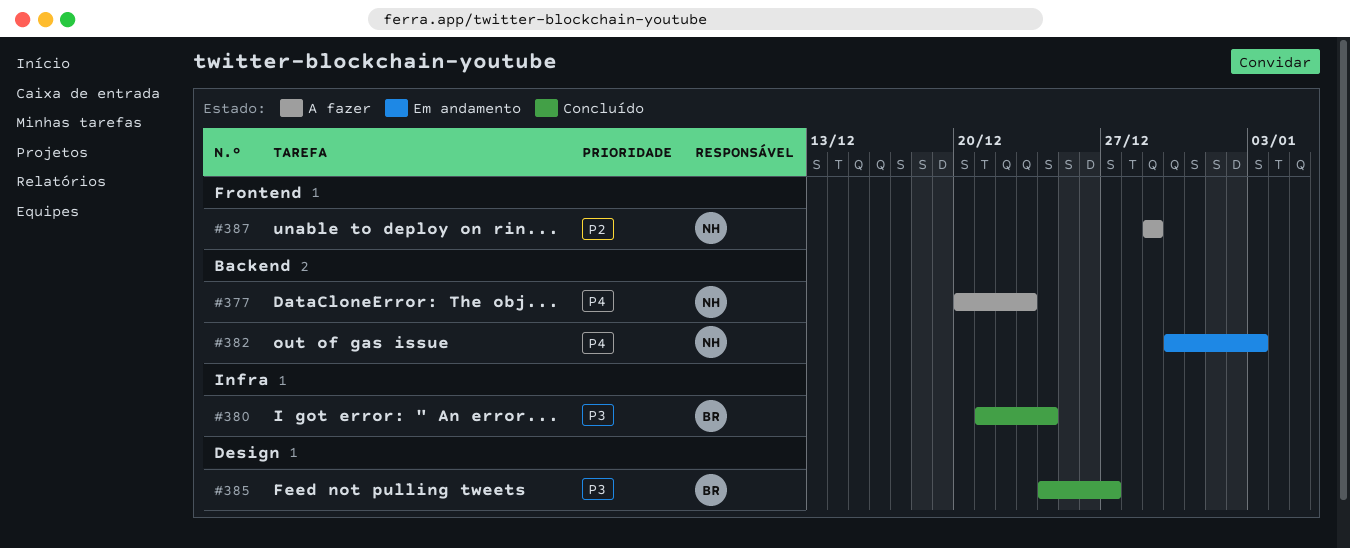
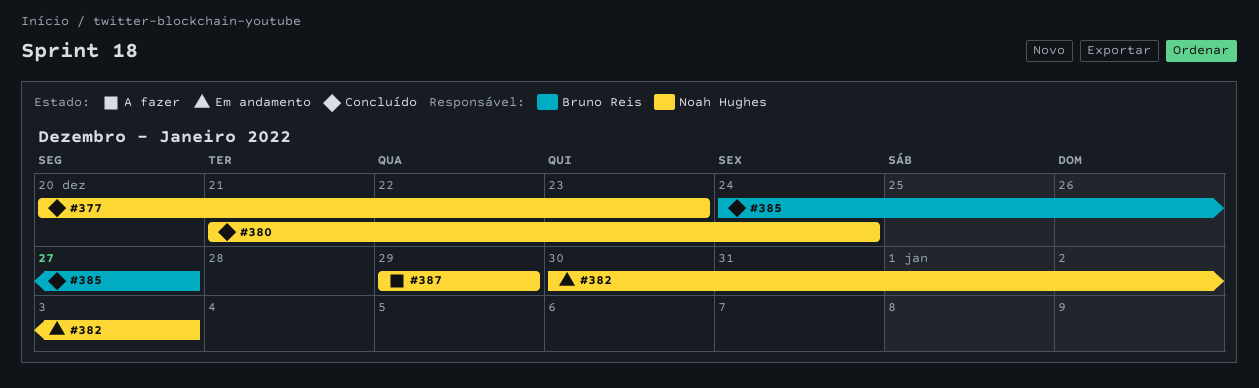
#377, status: A fazer -> Concluído
#380, owner: Bruno Reis -> Noah Hughes

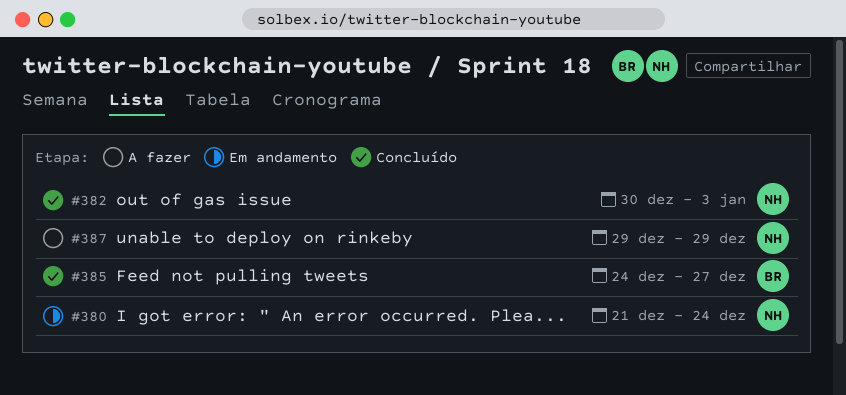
#377: present -> none
#380, status: Concluído -> Em andamento
#382, status: Em andamento -> Concluído

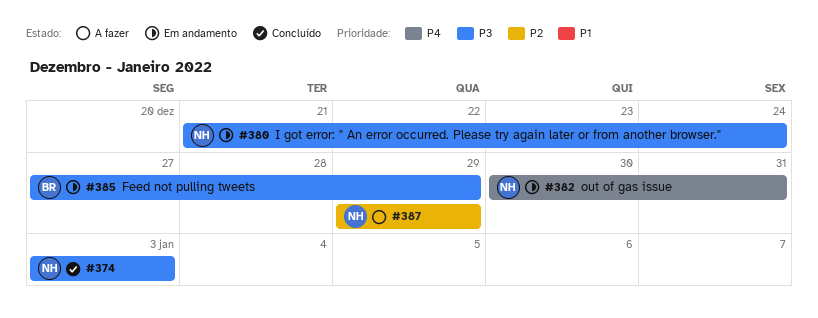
#374: none -> present
#382, status: Concluído -> Em andamento
#382, due: Jan 3 -> Dec 31
#385, status: Concluído -> Em andamento
#385, start: Dec 24 -> Dec 27
#385, due: Dec 27 -> Dec 29

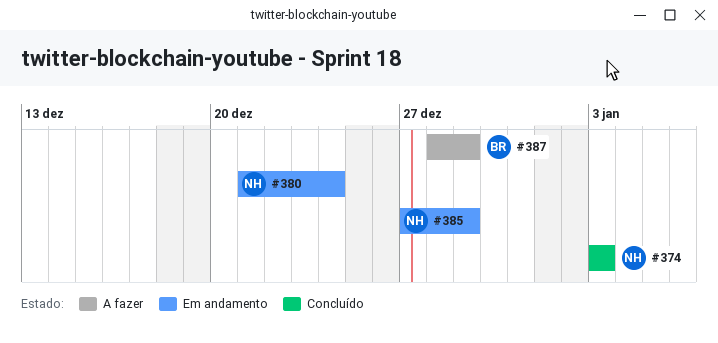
#382: present -> none
#385, owner: BR -> NH
#387, owner: NH -> BR
#387, start: Dec 29 -> Dec 28

